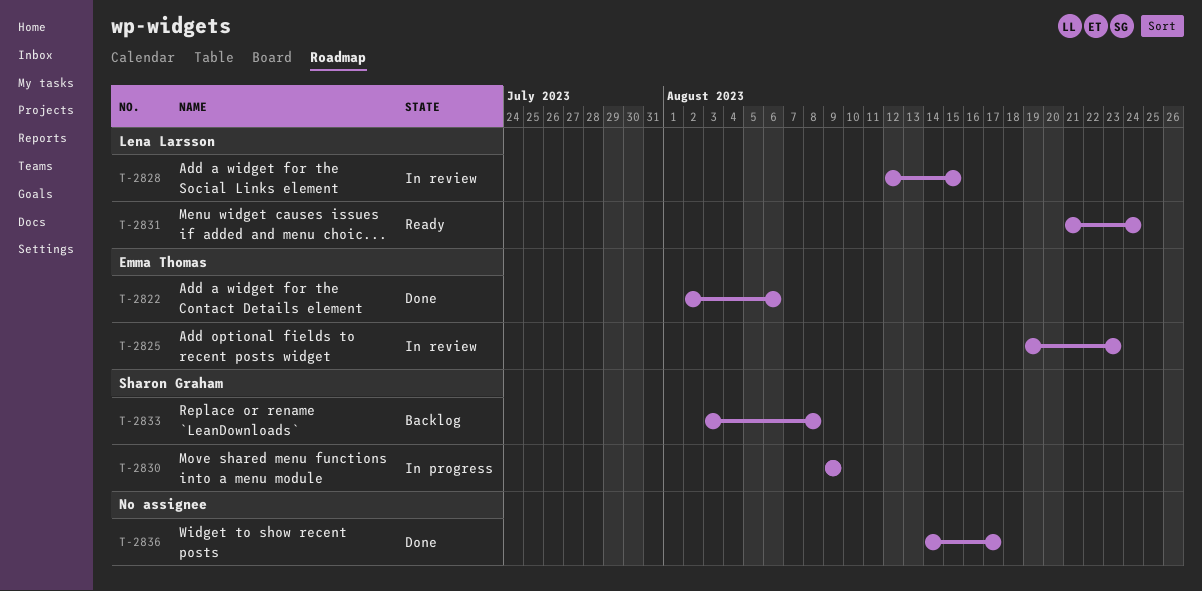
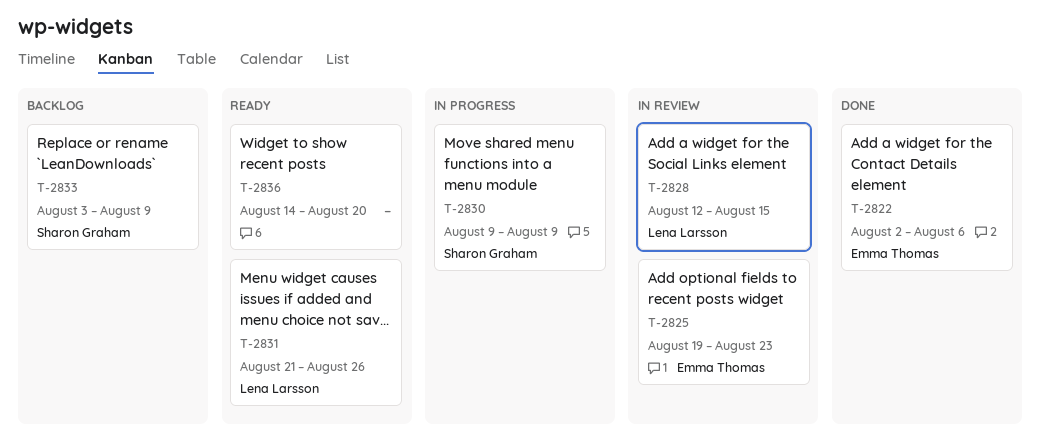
T-2831, due: Aug 24 -> Aug 26
T-2833, due: Aug 8 -> Aug 9
T-2836, status: Done -> Ready
T-2836, due: Aug 17 -> Aug 20

